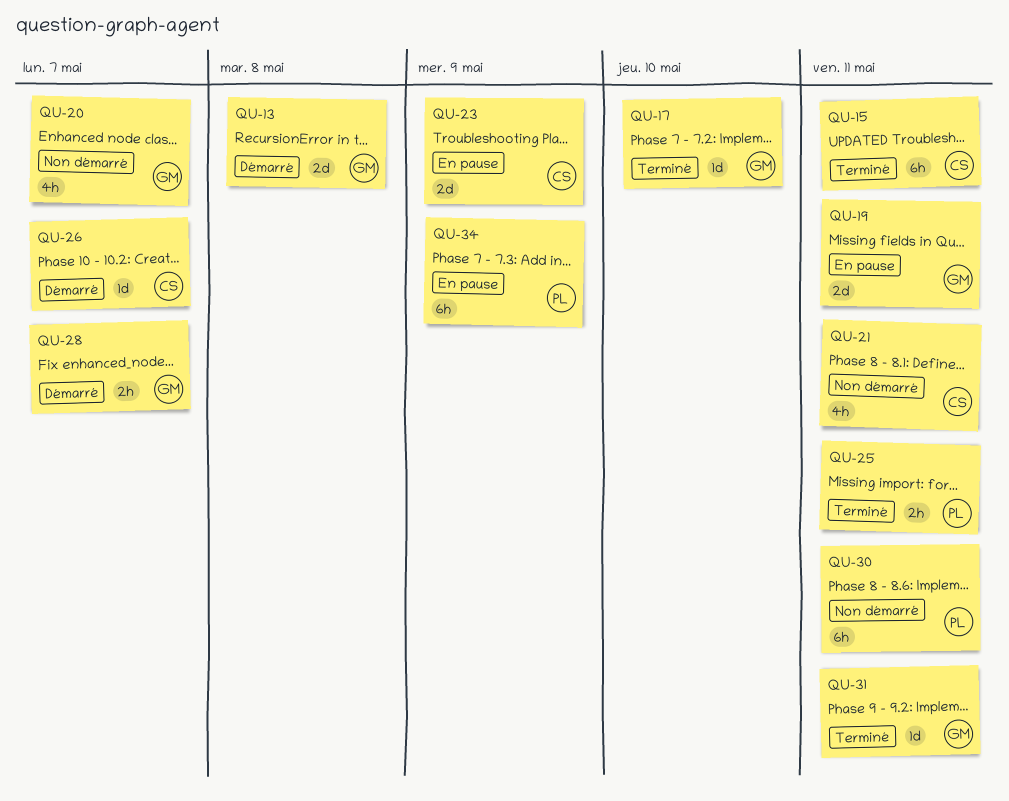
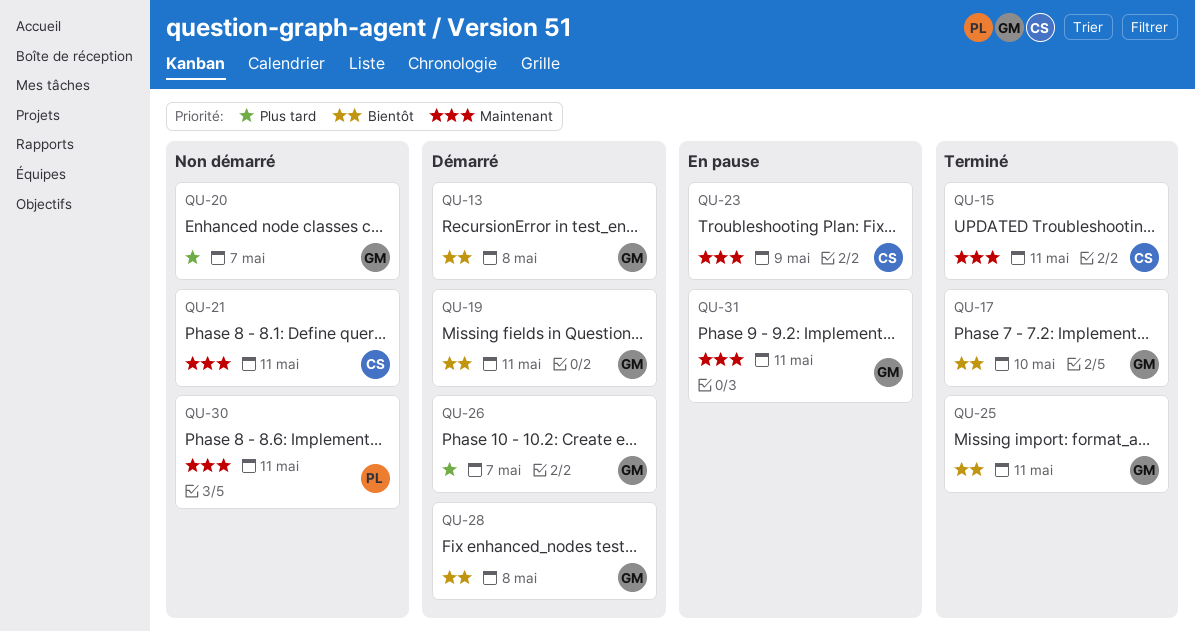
QU-19, status: En pause -> Démarré
QU-25, owner: PL -> GM
QU-26, owner: CS -> GM
QU-28, due: May 7 -> May 8
QU-31, status: Terminé -> En pause
QU-34: present -> none

